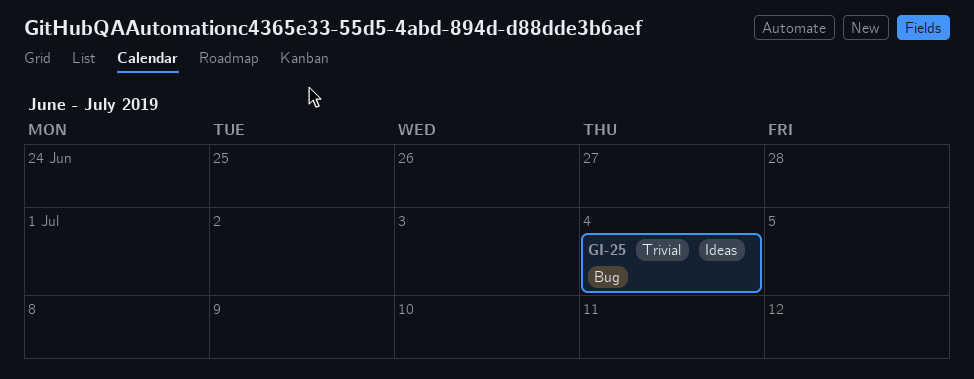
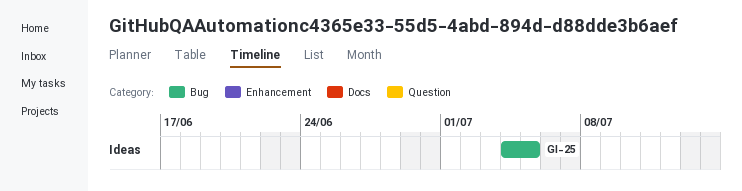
GI-25, due: Jul 4 -> Jul 5

